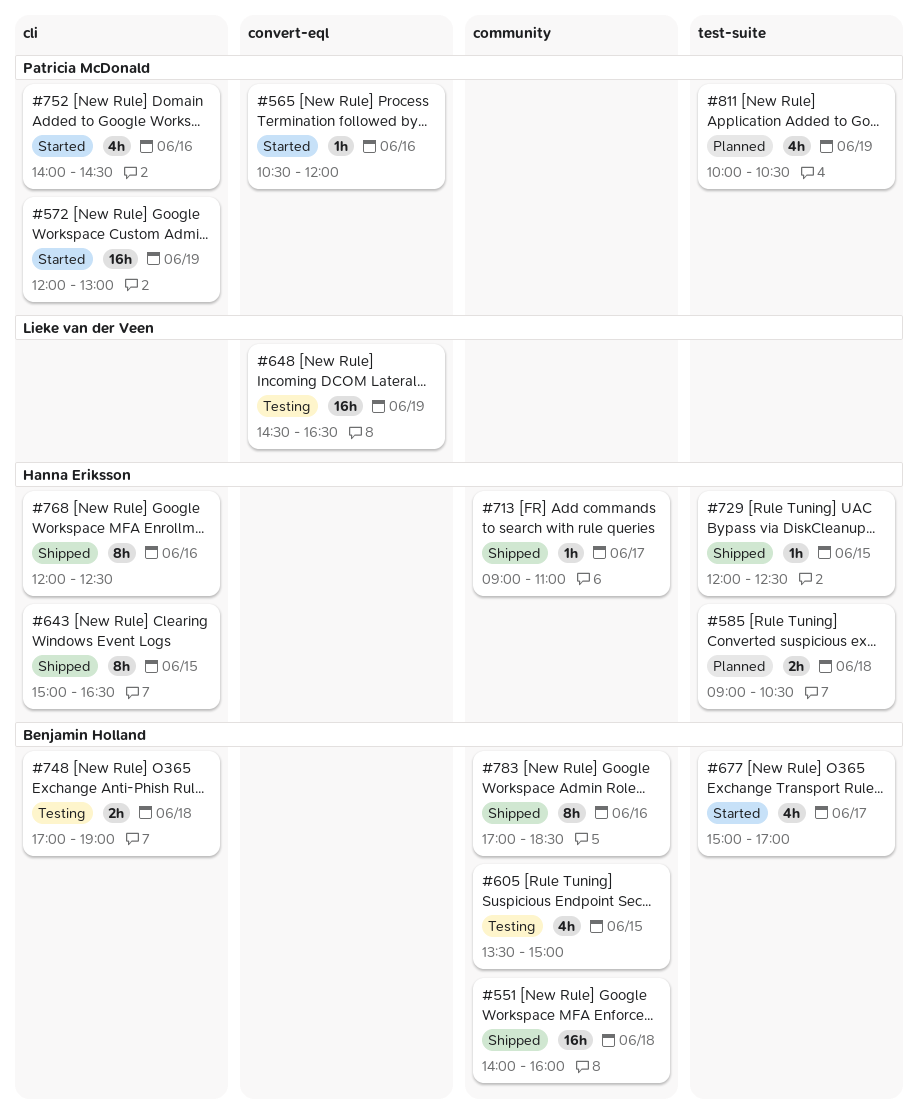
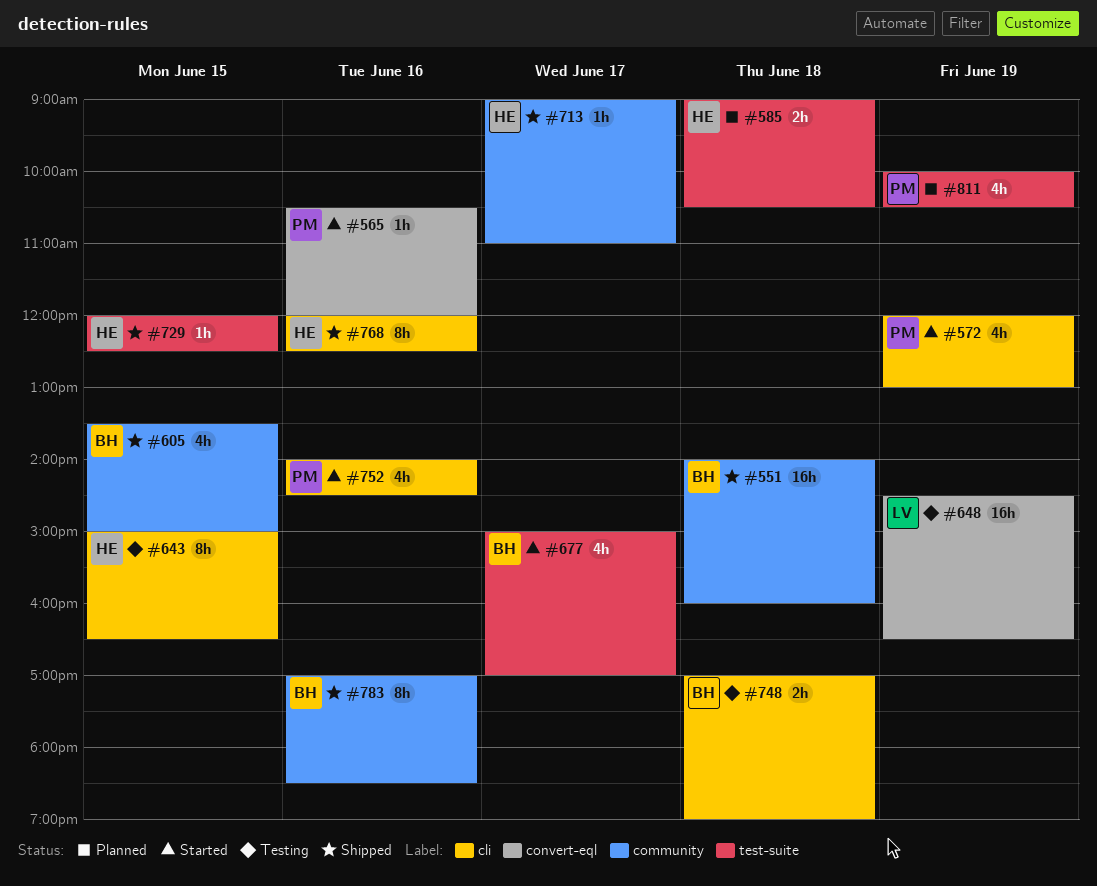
#572, estimate: 16h -> 4h
#605, status: Testing -> Shipped
#643, status: Shipped -> Testing

